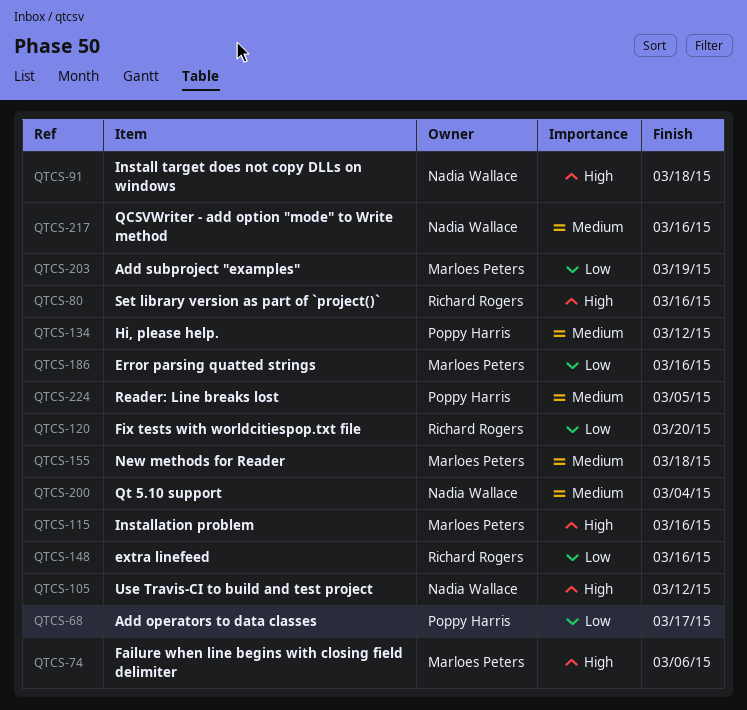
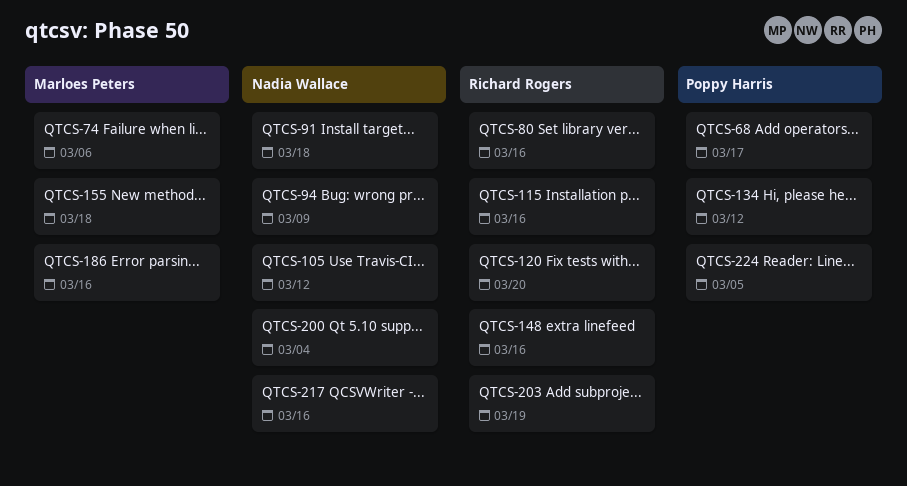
QTCS-94: none -> present
QTCS-115, owner: Marloes Peters -> Richard Rogers
QTCS-203, owner: Marloes Peters -> Richard Rogers

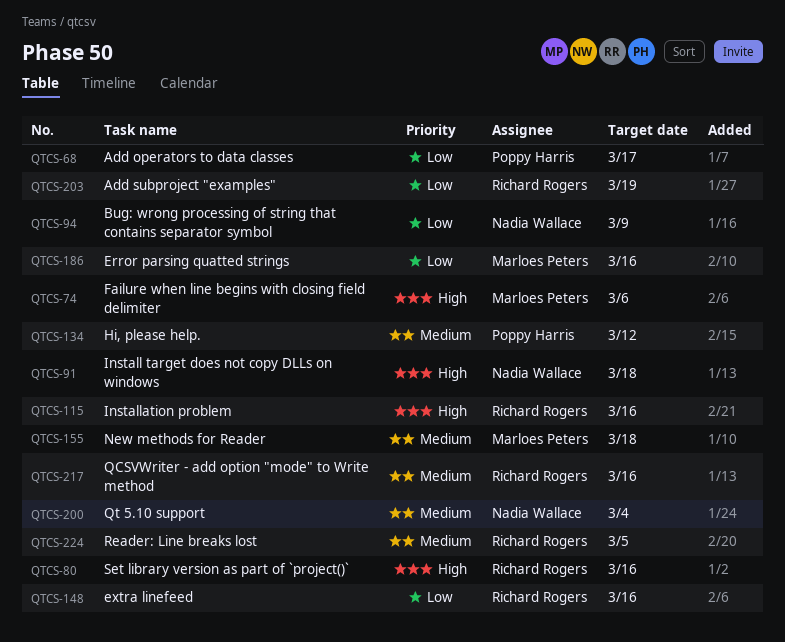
QTCS-105: present -> none
QTCS-120: present -> none
QTCS-217, owner: Nadia Wallace -> Richard Rogers
QTCS-224, owner: Poppy Harris -> Richard Rogers

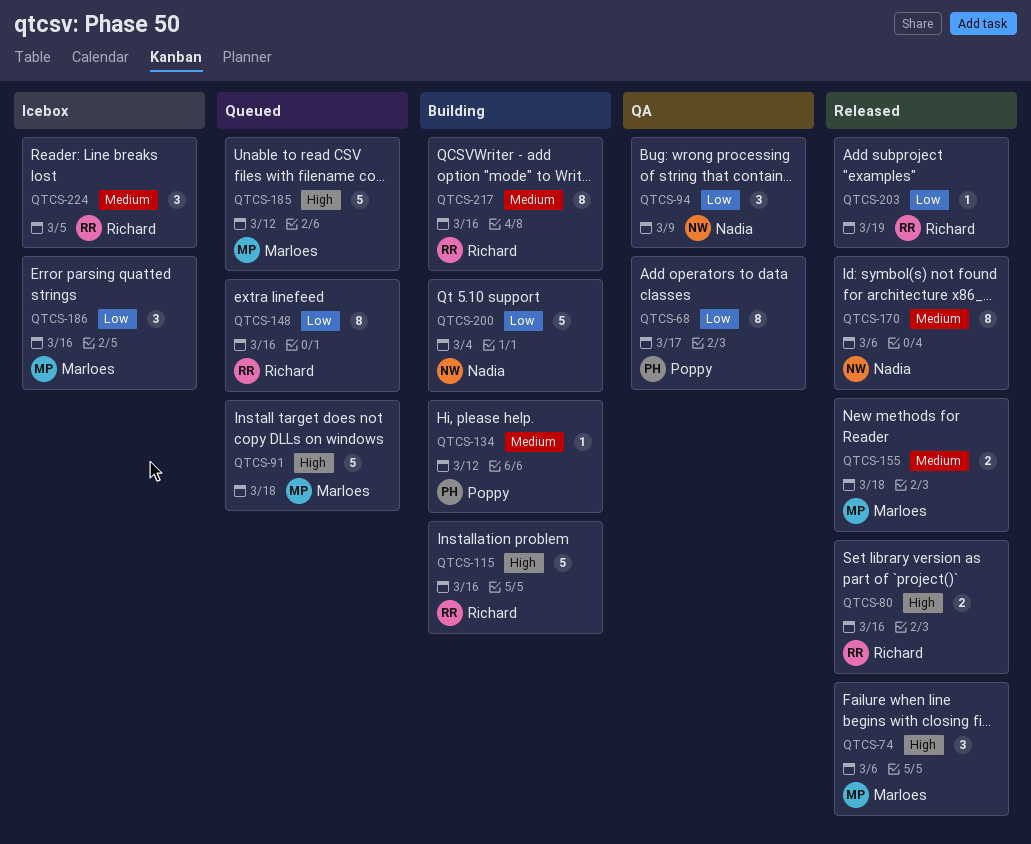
QTCS-91, owner: Nadia Wallace -> Marloes Peters
QTCS-170: none -> present
QTCS-185: none -> present
QTCS-200, priority: Medium -> Low

